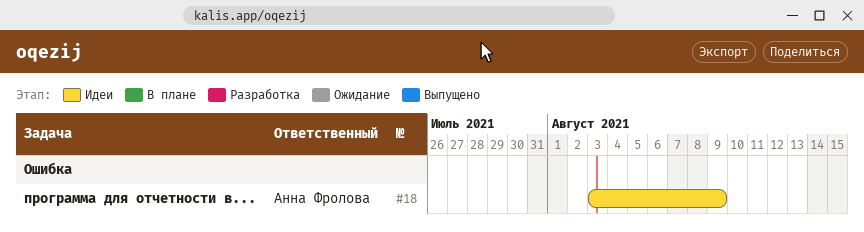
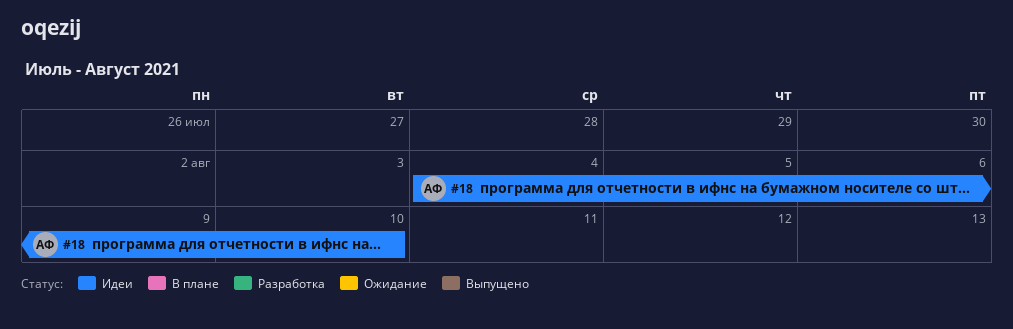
#18, start: Aug 3 -> Aug 4
#18, due: Aug 9 -> Aug 10

